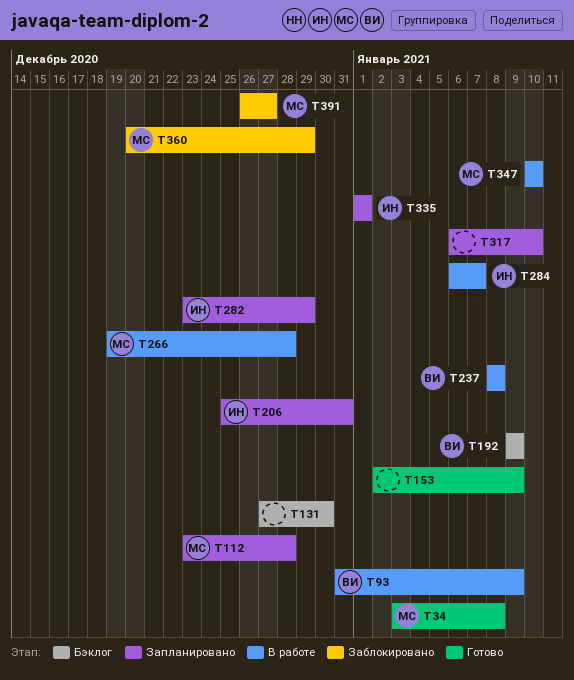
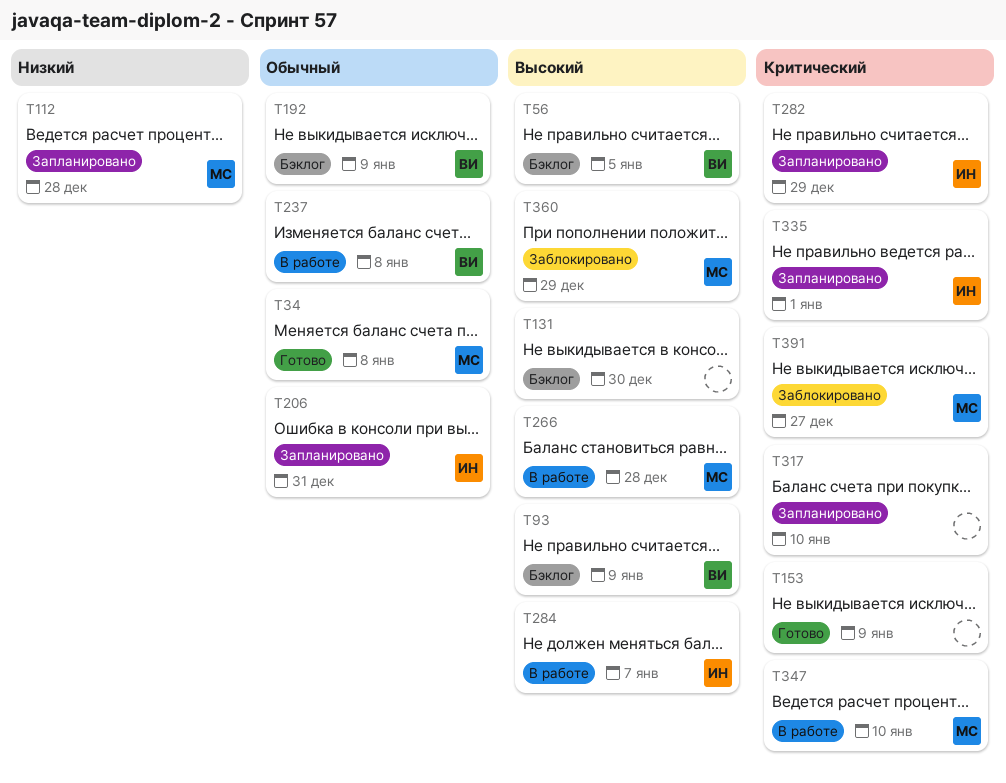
T56: none -> present
T93, status: В работе -> Бэклог

